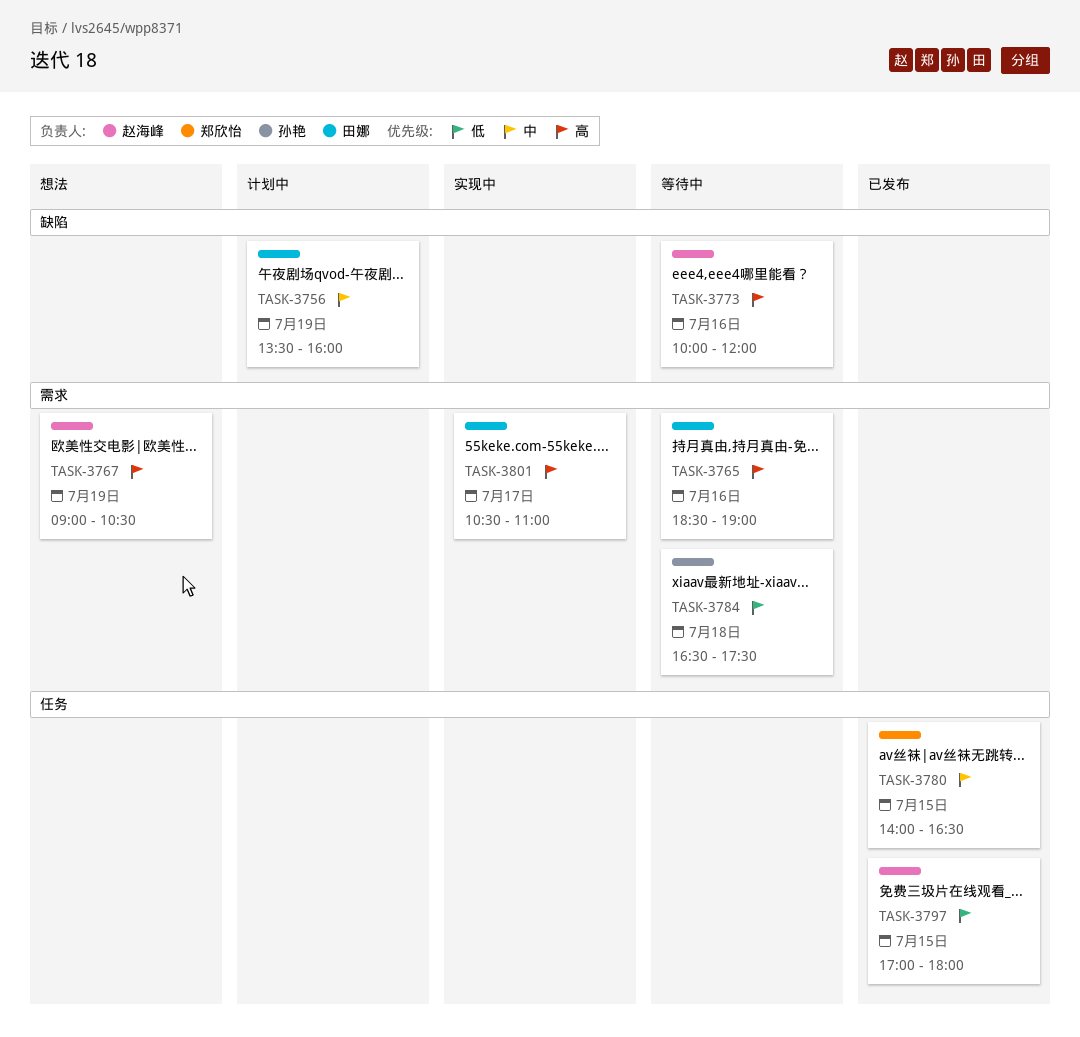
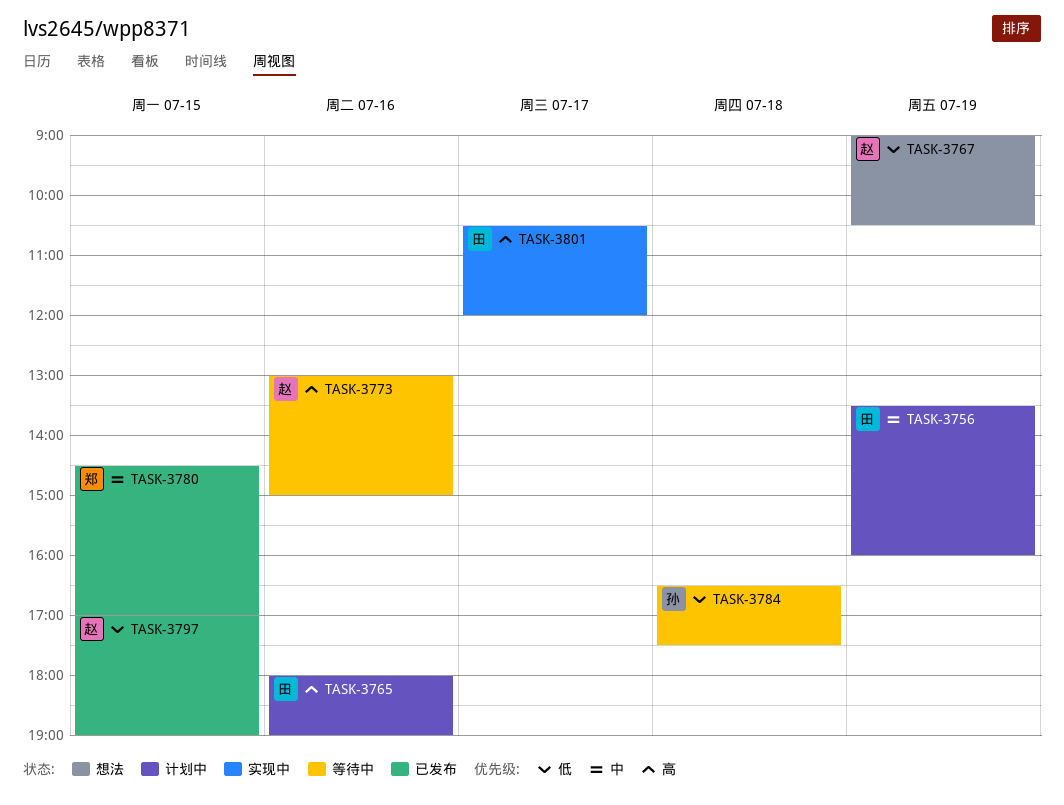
TASK-3765, status: 等待中 -> 计划中
TASK-3765, begins: 18:30 -> 18:00
TASK-3767, priority: 高 -> 低
TASK-3773, begins: 10:00 -> 13:00
TASK-3773, ends: 12:00 -> 15:00
TASK-3780, begins: 14:00 -> 14:30
TASK-3780, ends: 16:30 -> 17:00
TASK-3797, ends: 18:00 -> 19:00
TASK-3801, ends: 11:00 -> 12:00

